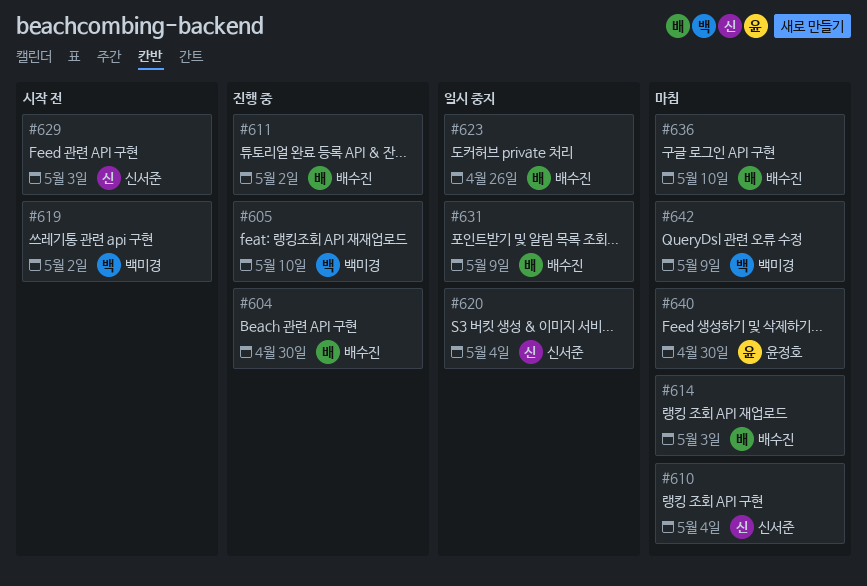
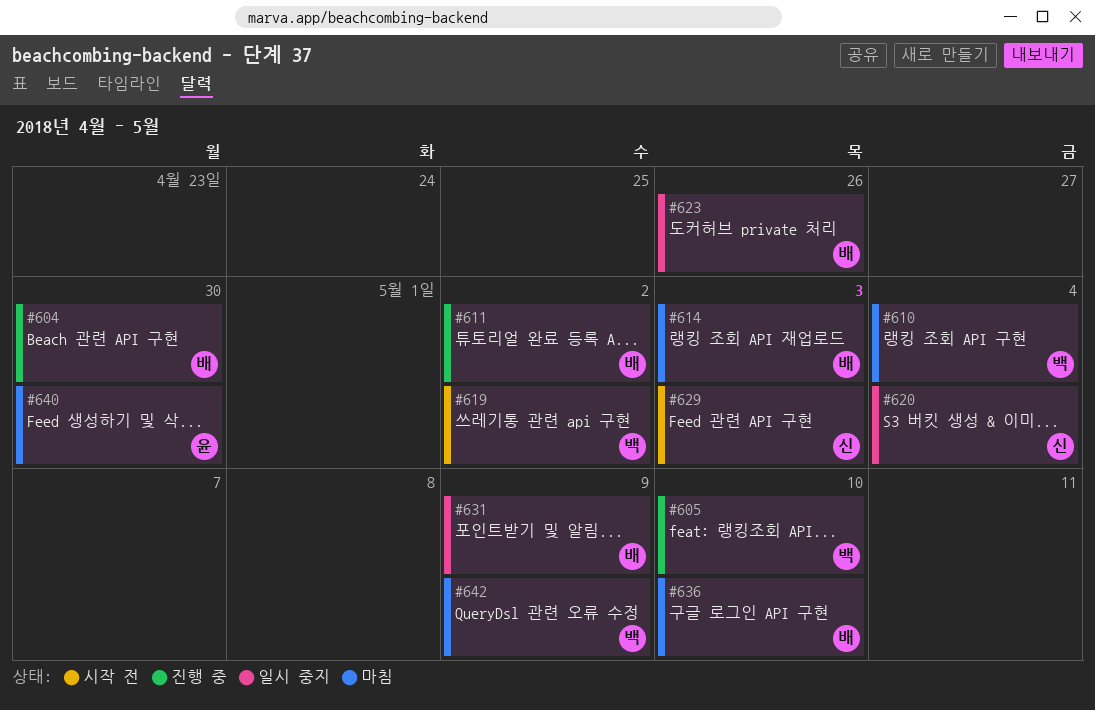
#610, owner: 신서준 -> 백미경

